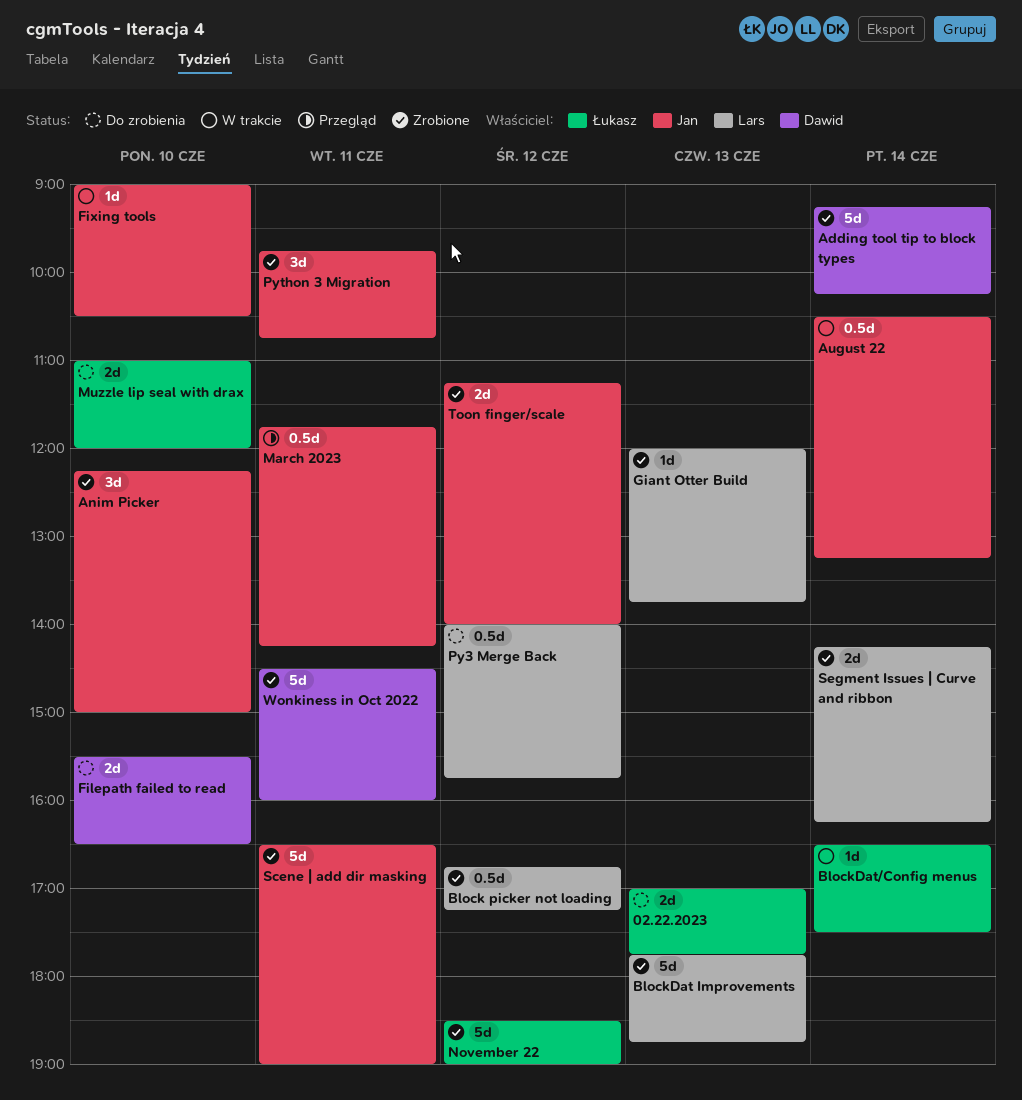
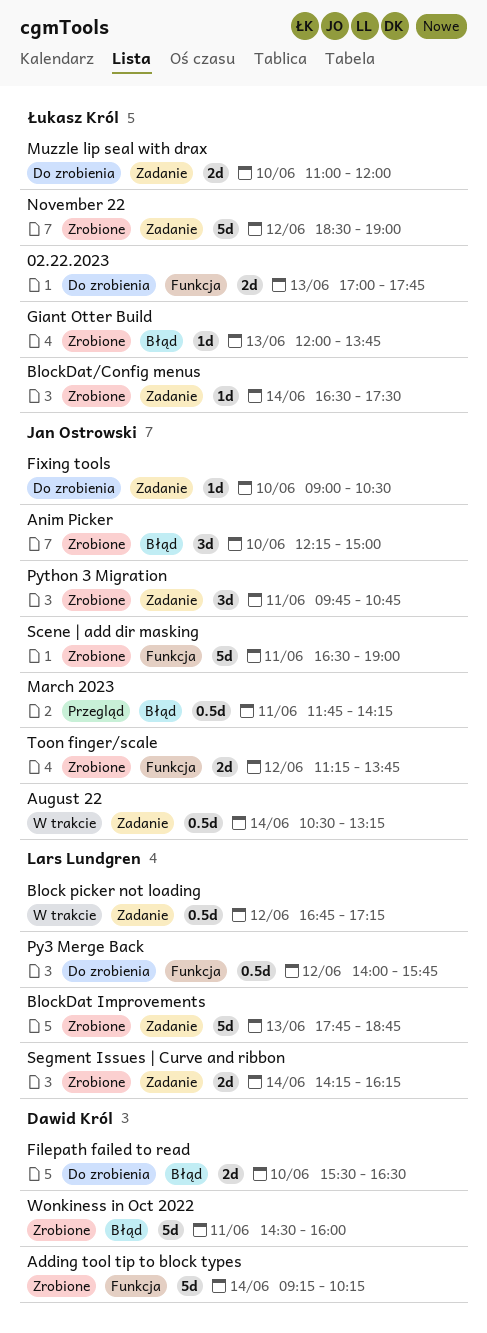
Block picker not loading, status: Zrobione -> W trakcie
BlockDat/Config menus, status: W trakcie -> Zrobione
Fixing tools, status: W trakcie -> Do zrobienia
Giant Otter Build, owner: Lars Lundgren -> Łukasz Król
Toon finger/scale, ends: 14:00 -> 13:45

